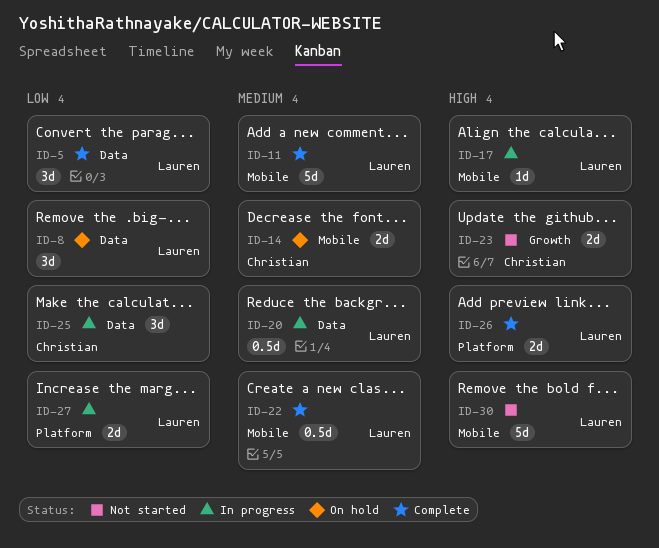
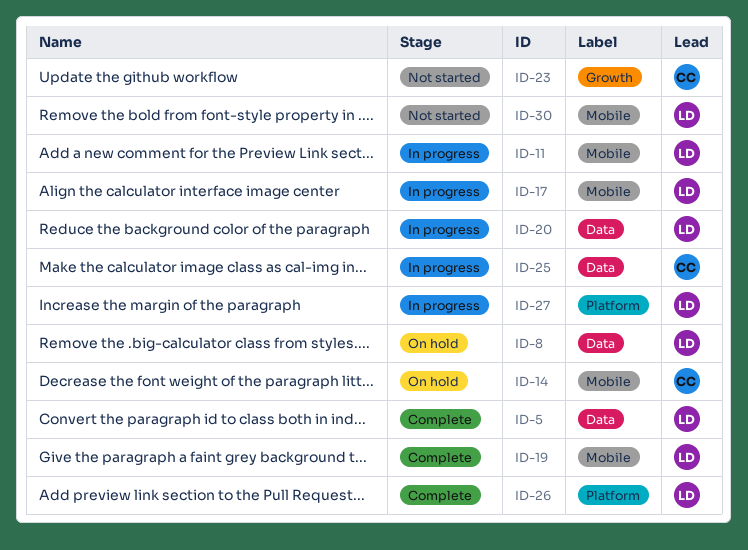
ID-11, status: Complete -> In progress
ID-19: none -> present
ID-22: present -> none

